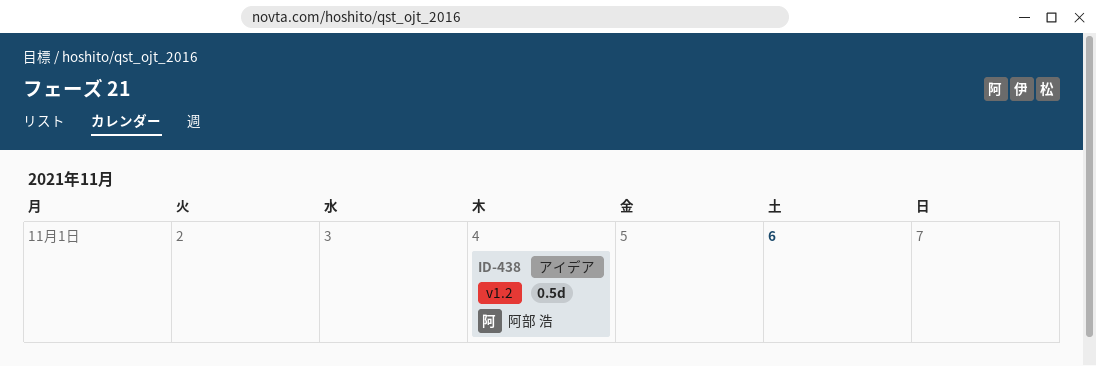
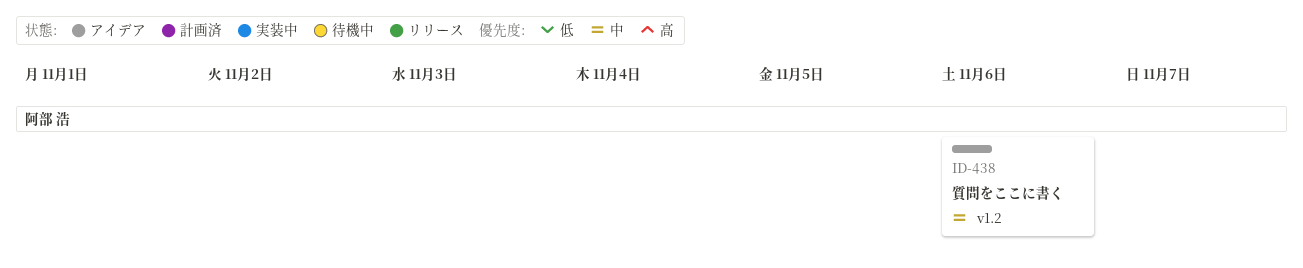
ID-438, due: Nov 4 -> Nov 6

